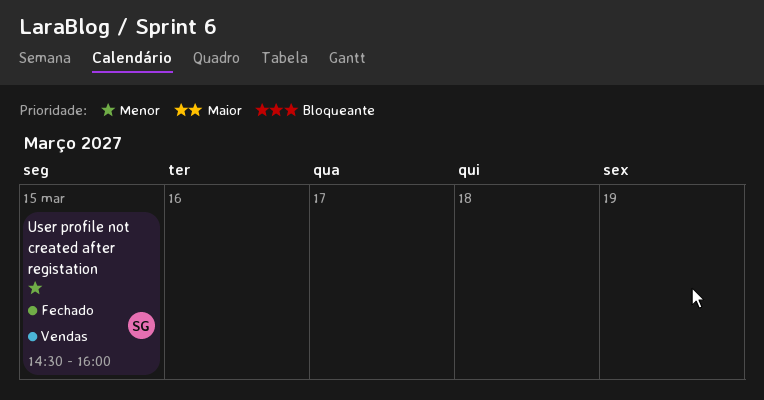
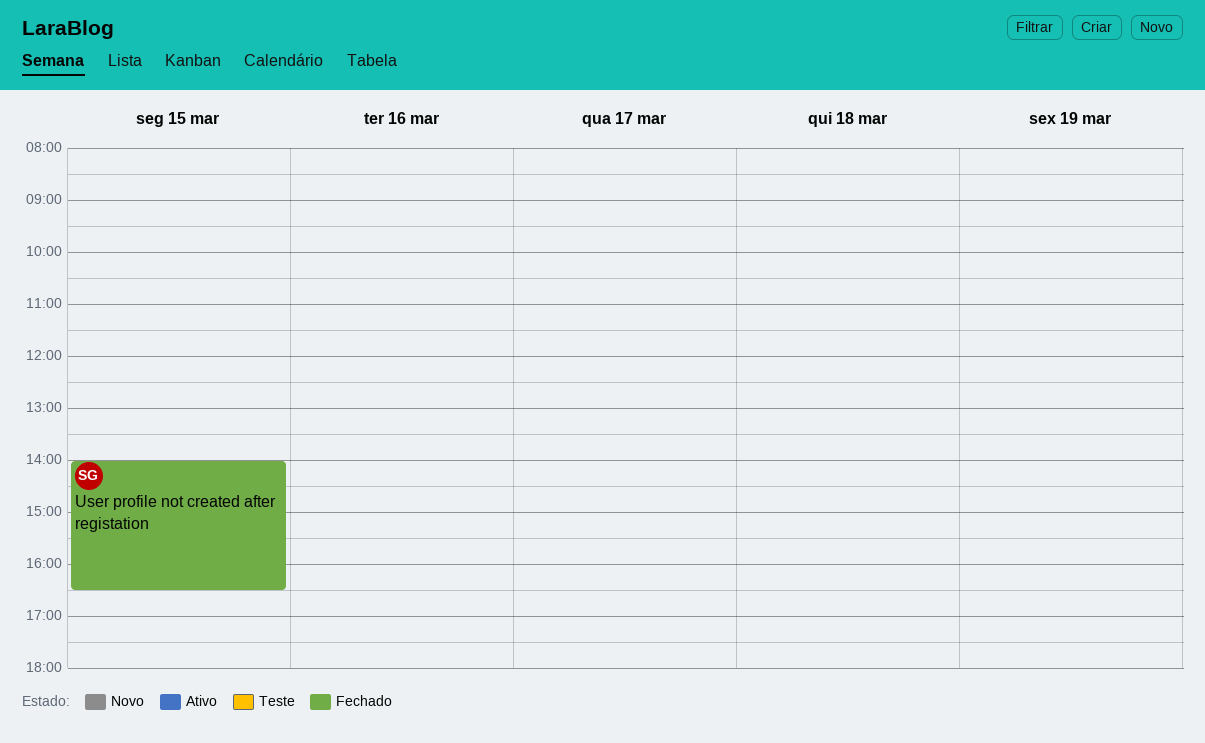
User profile not created after registation, begins: 14:30 -> 14:00
User profile not created after registation, ends: 16:00 -> 16:30

